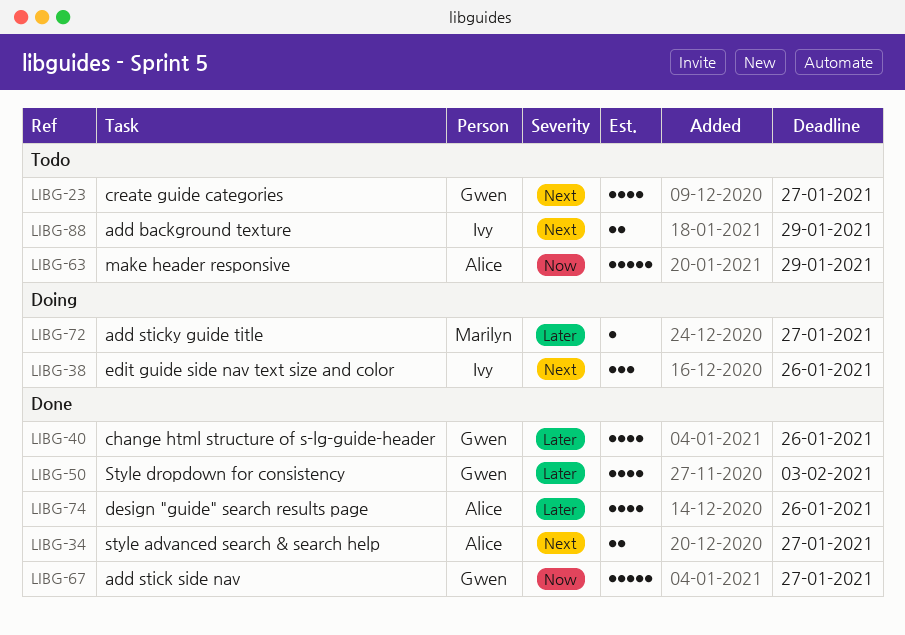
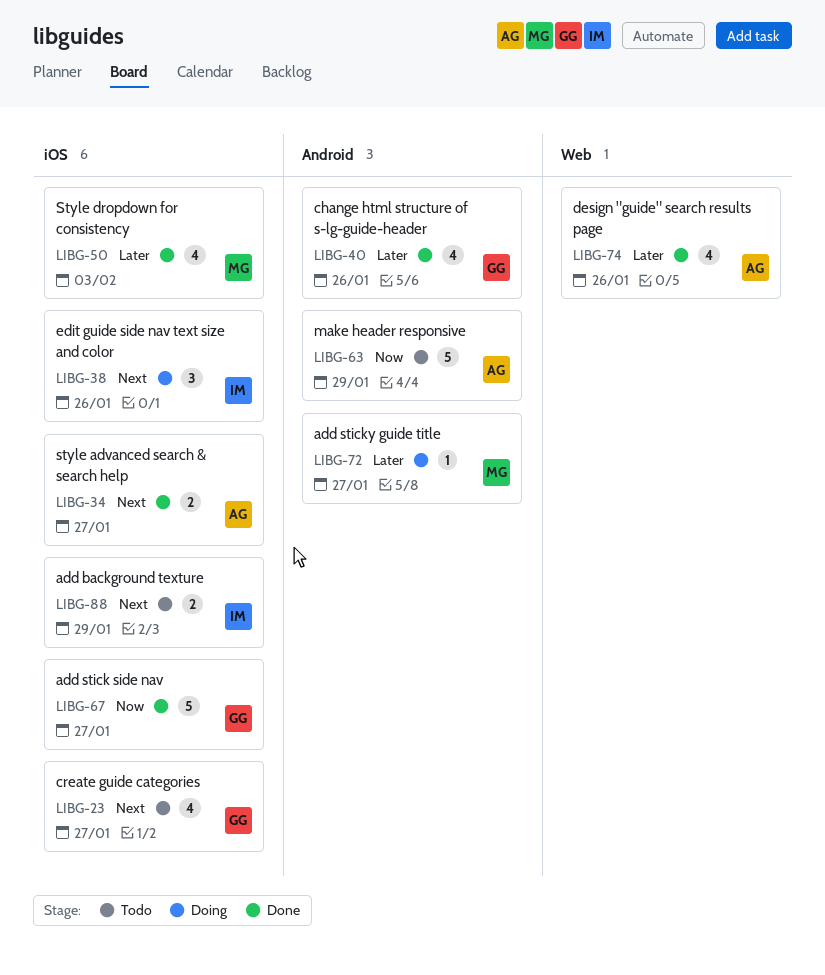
LIBG-50, owner: Gwen -> Marilyn

